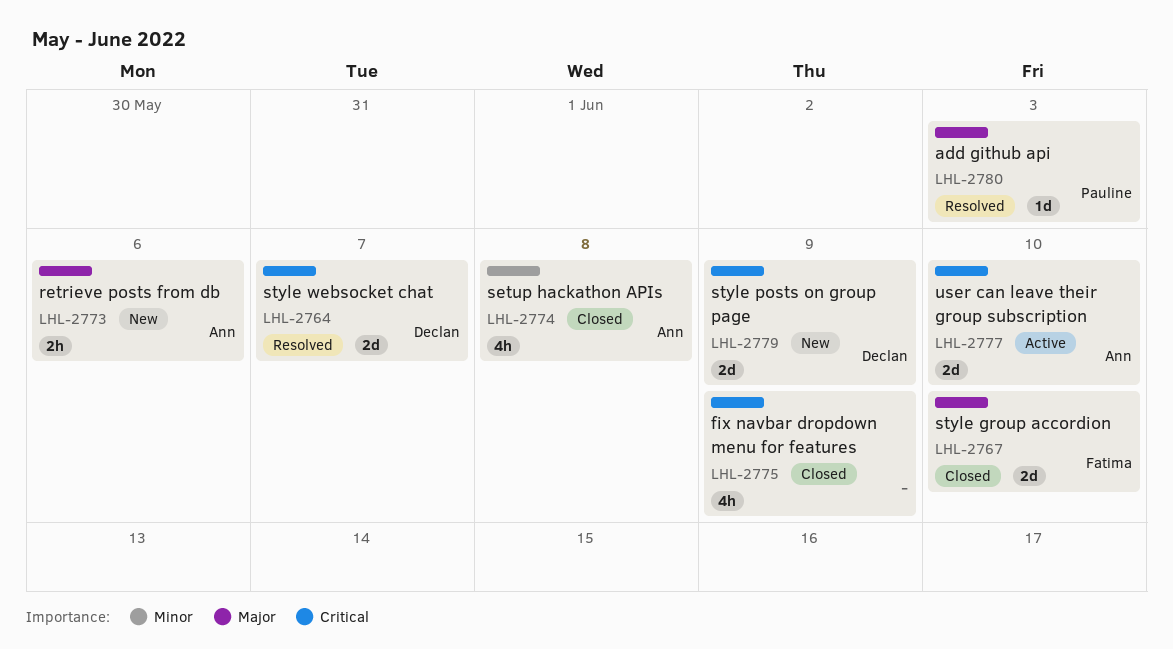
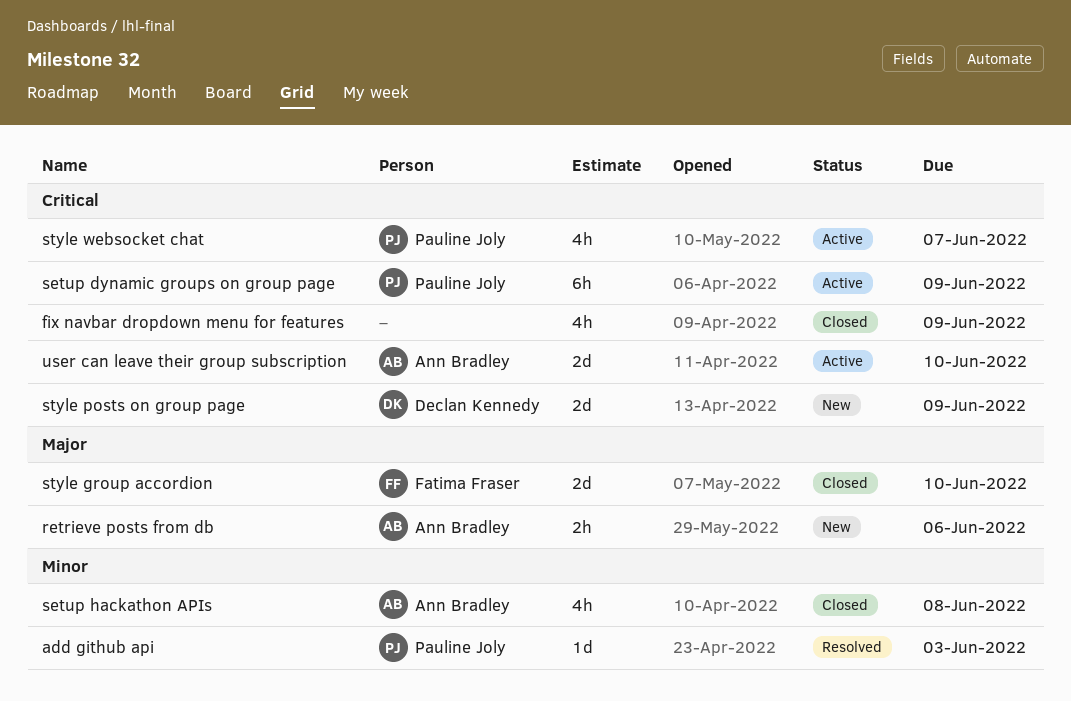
add github api, priority: Major -> Minor
setup dynamic groups on group page: none -> present
style websocket chat, status: Resolved -> Active
style websocket chat, owner: Declan Kennedy -> Pauline Joly
style websocket chat, estimate: 2d -> 4h

